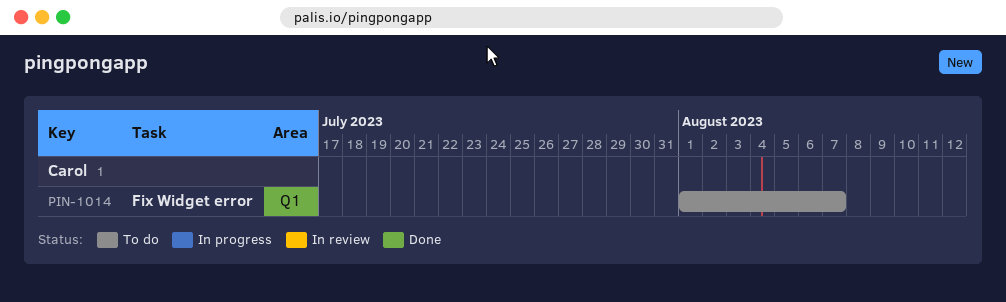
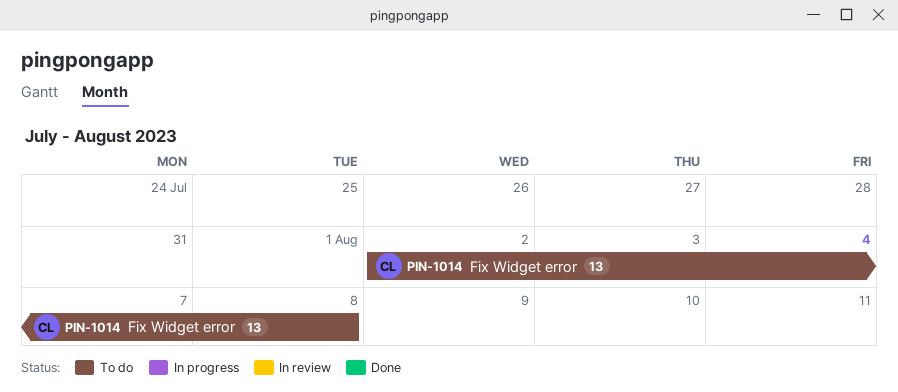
PIN-1014, start: Aug 1 -> Aug 2
PIN-1014, due: Aug 7 -> Aug 8

